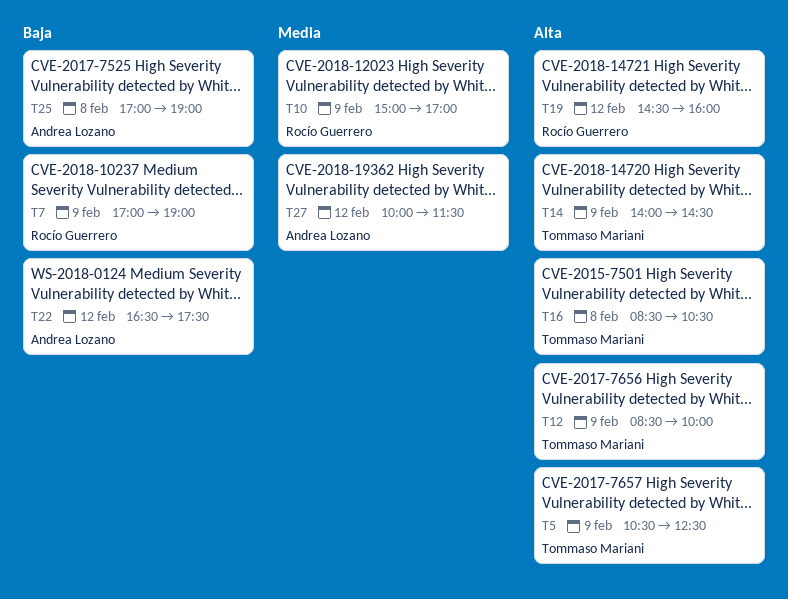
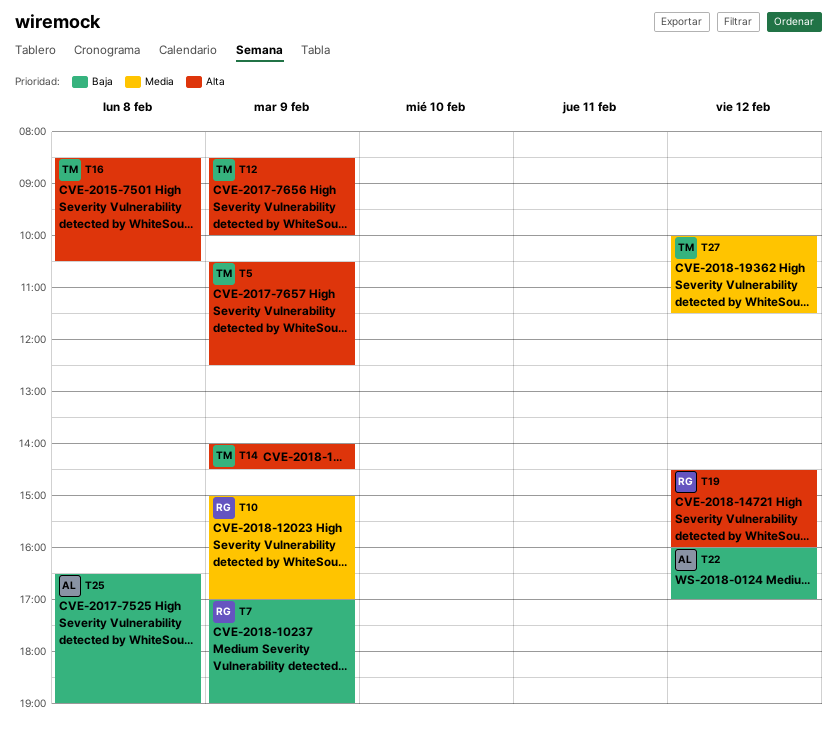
T22, begins: 16:30 -> 16:00
T22, ends: 17:30 -> 17:00
T25, begins: 17:00 -> 16:30
T27, owner: Andrea Lozano -> Tommaso Mariani

